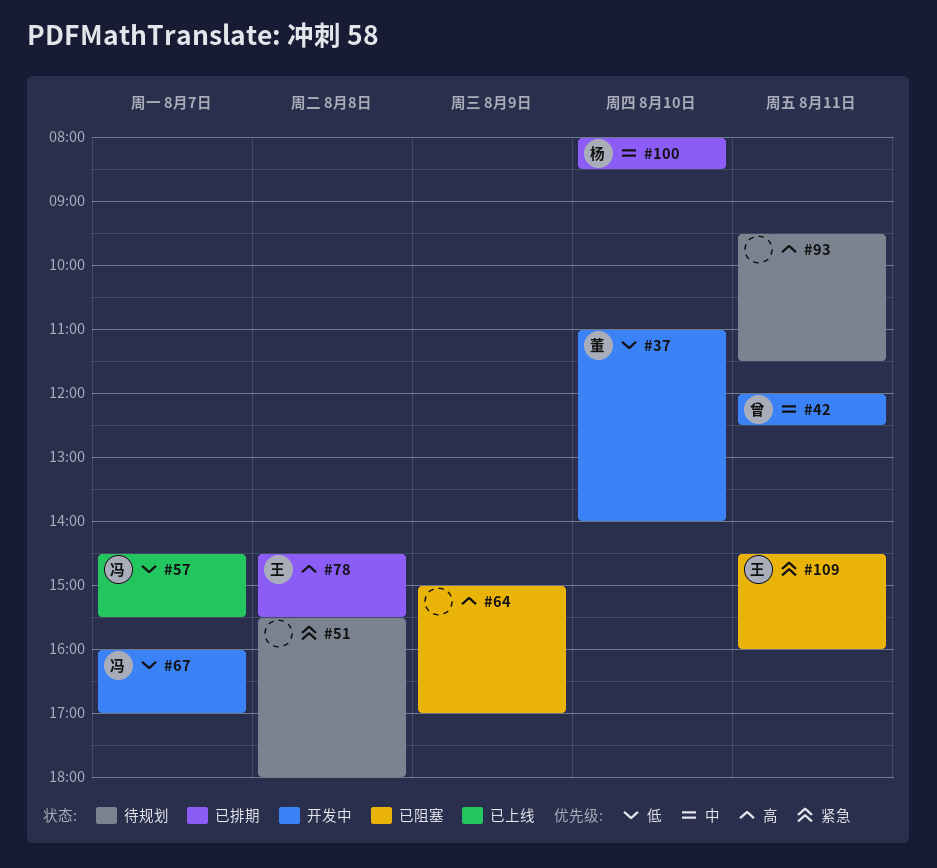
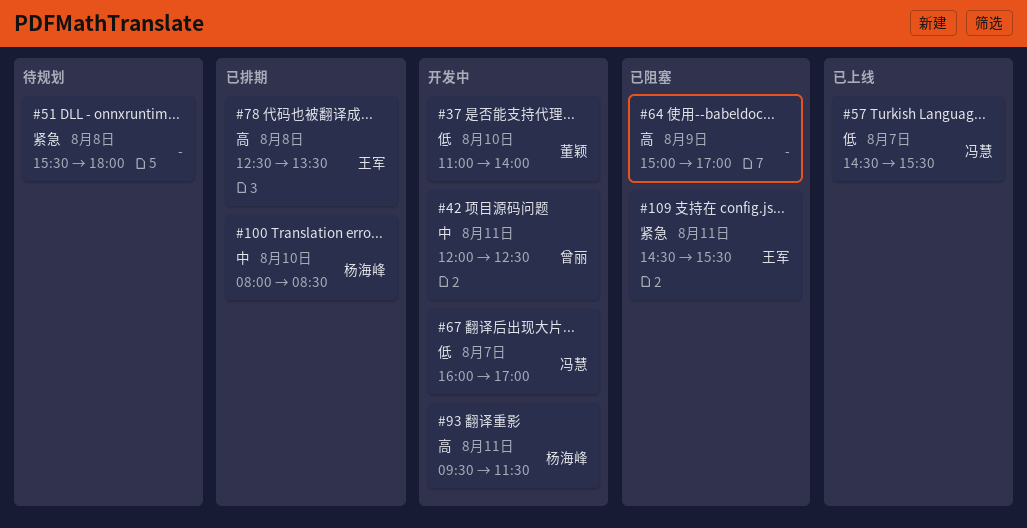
#78, begins: 14:30 -> 12:30
#78, ends: 15:30 -> 13:30
#93, status: 待规划 -> 开发中
#93, owner: none -> 杨海峰
#109, ends: 16:00 -> 15:30

